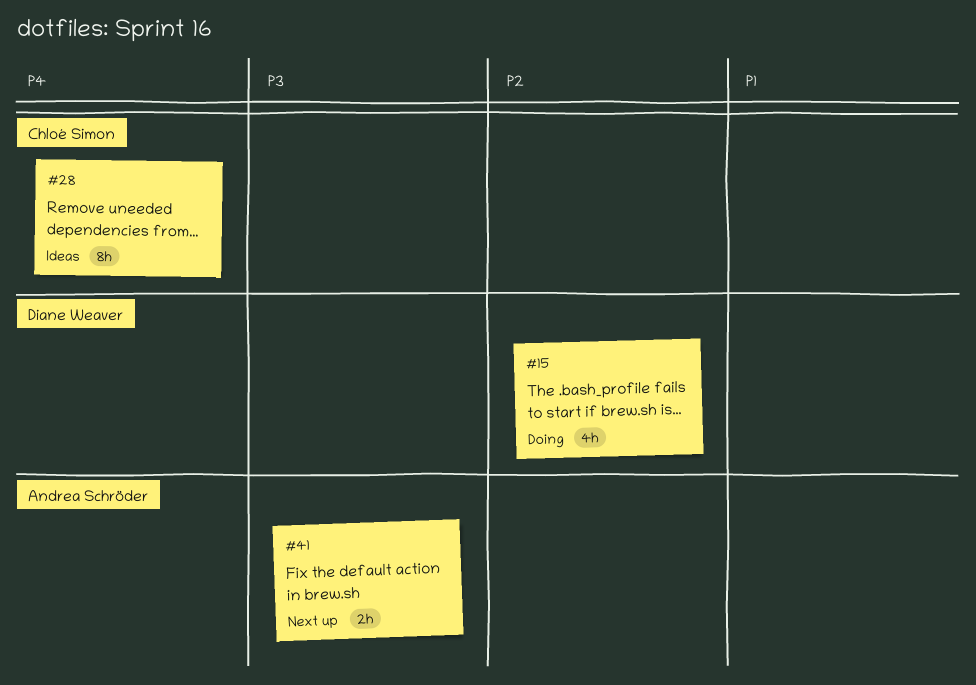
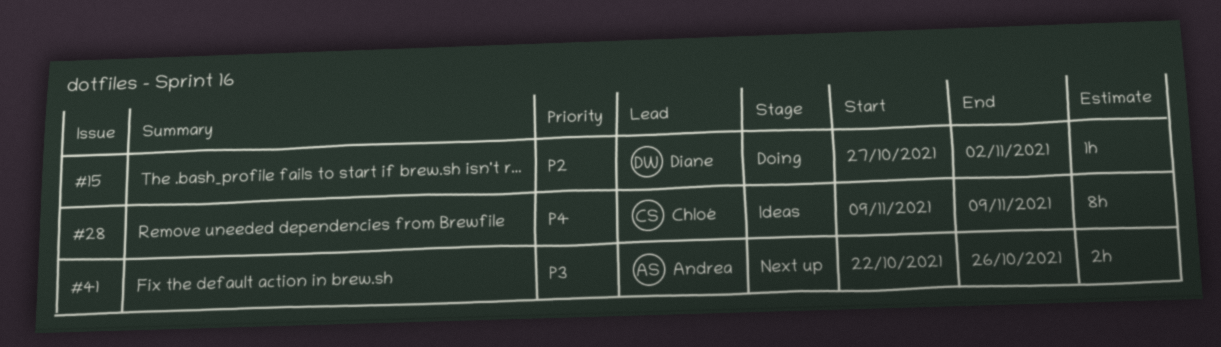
#15, estimate: 4h -> 1h

